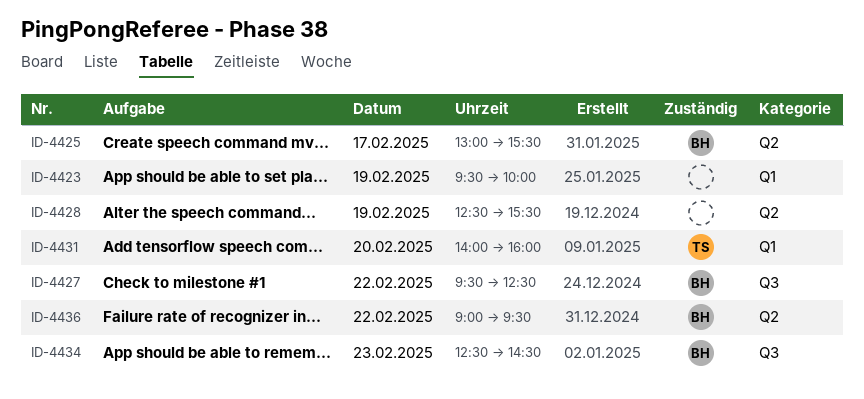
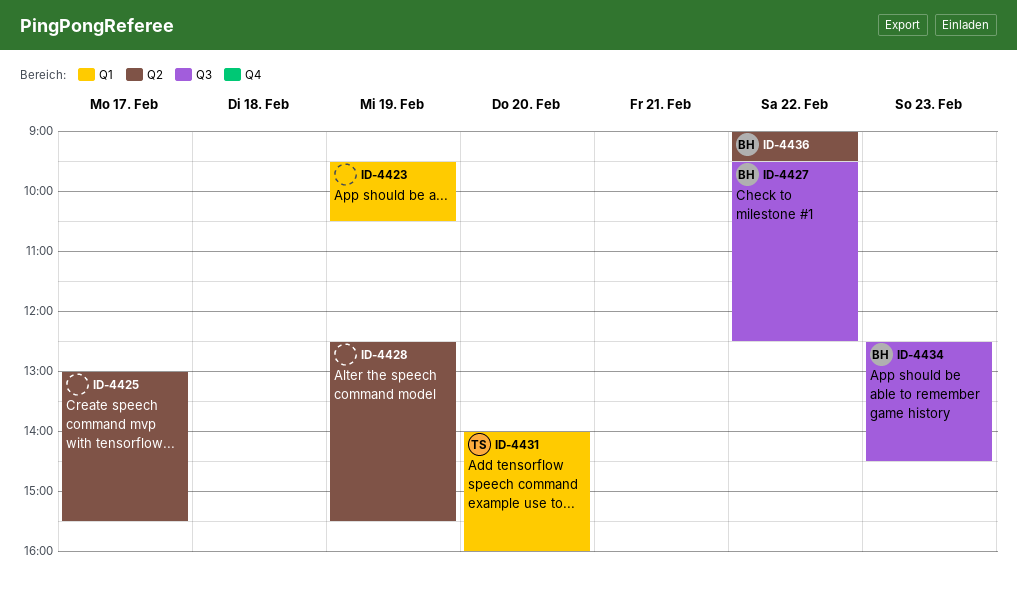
ID-4423, ends: 10:00 -> 10:30
ID-4425, owner: BH -> none

